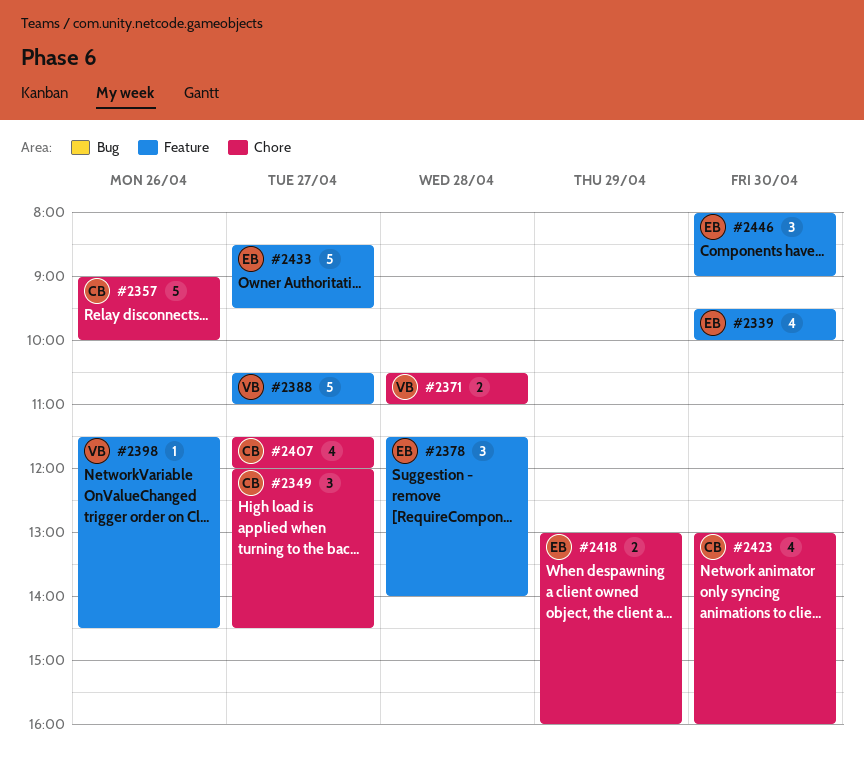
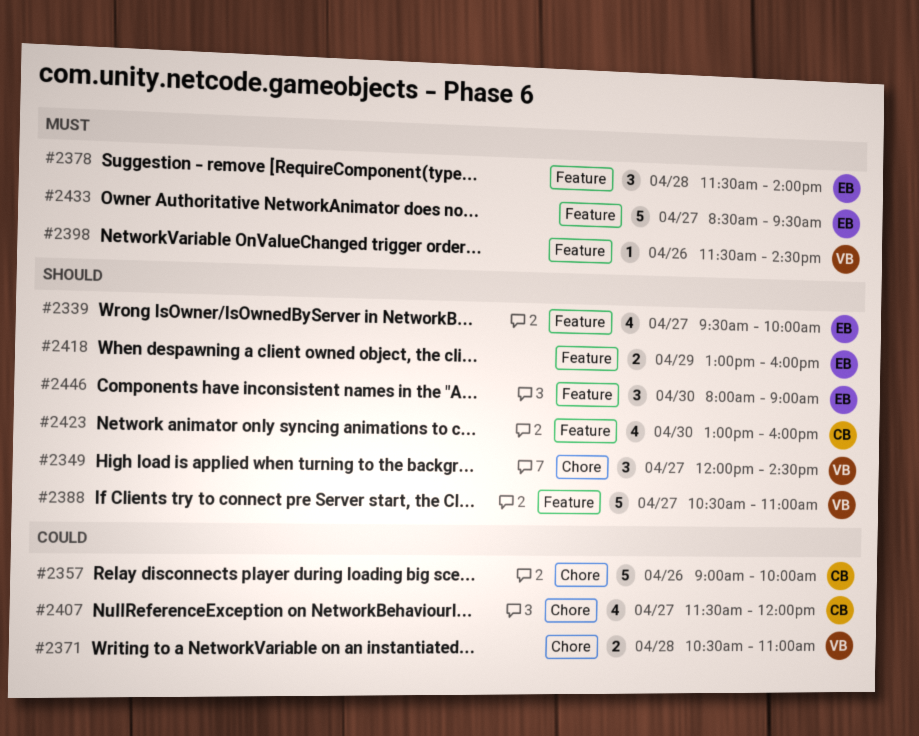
#2339, day: Apr 30 -> Apr 27
#2349, owner: CB -> VB
#2418, label: Chore -> Feature
#2423, label: Chore -> Feature

